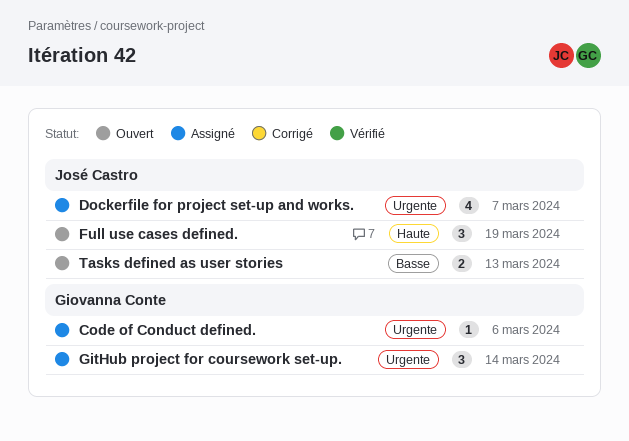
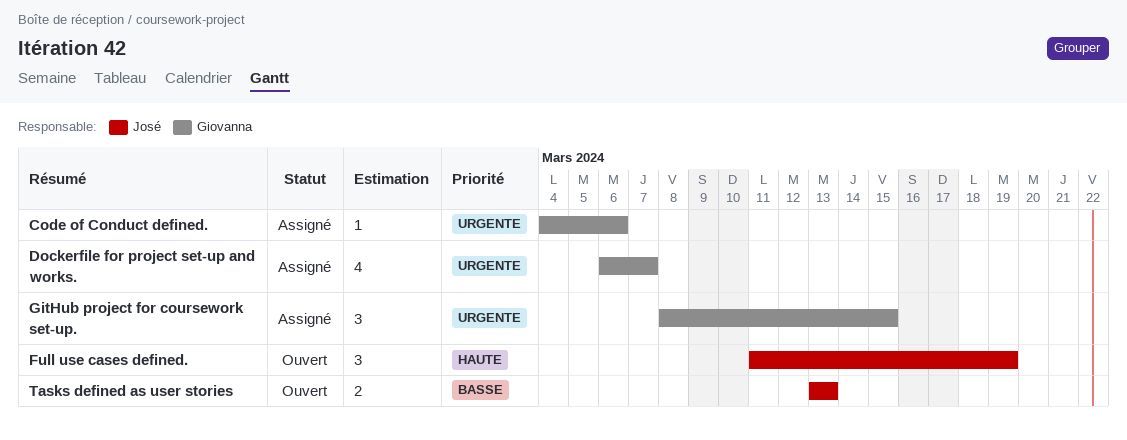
Dockerfile for project set-up and works., owner: José Castro -> Giovanna Conte
GitHub project for coursework set-up., due: Mar 14 -> Mar 15

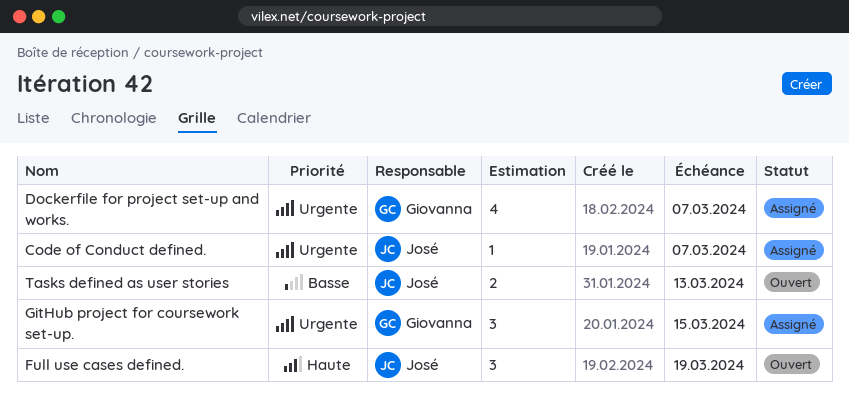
Code of Conduct defined., owner: Giovanna -> José
Code of Conduct defined., due: Mar 6 -> Mar 7

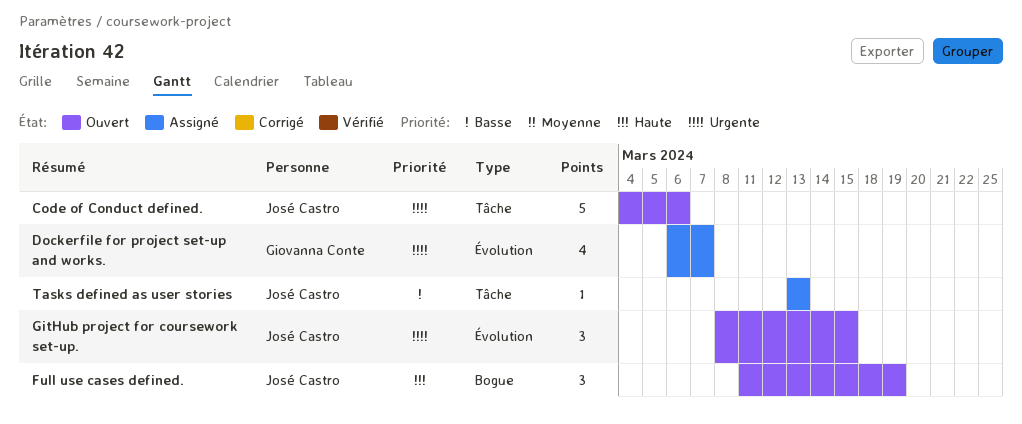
Code of Conduct defined., status: Assigné -> Ouvert
Code of Conduct defined., estimate: 1 -> 5
Code of Conduct defined., due: Mar 7 -> Mar 6
GitHub project for coursework set-up., status: Assigné -> Ouvert
GitHub project for coursework set-up., owner: Giovanna Conte -> José Castro
Tasks defined as user stories, status: Ouvert -> Assigné
Tasks defined as user stories, estimate: 2 -> 1

